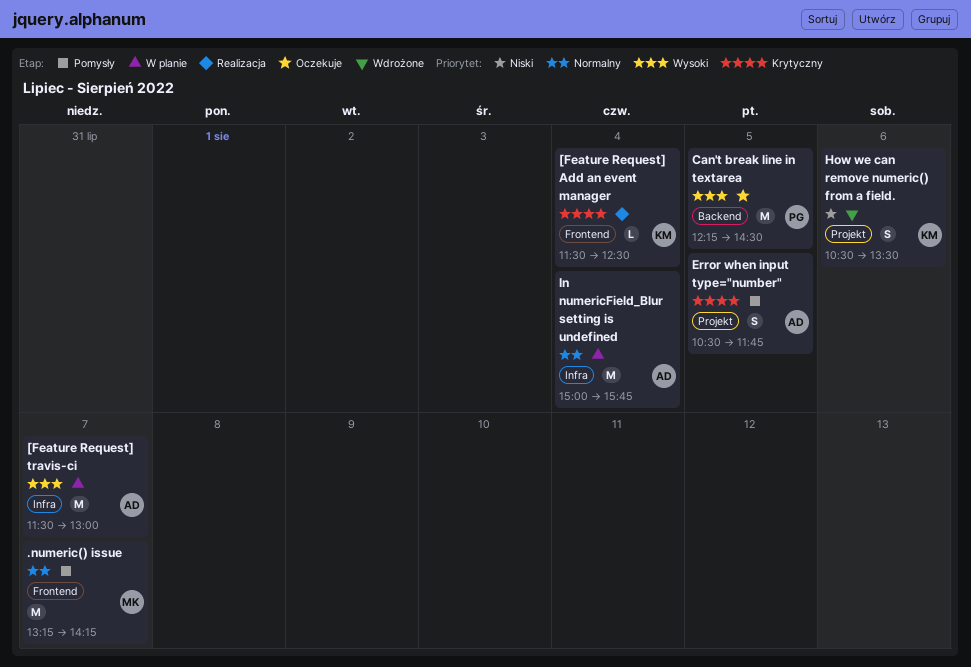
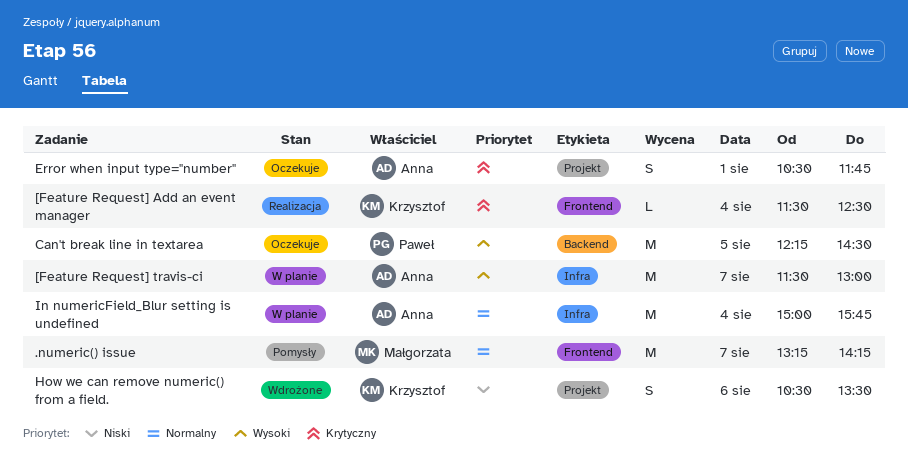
Error when input type="number", status: Pomysły -> Oczekuje
Error when input type="number", day: Aug 5 -> Aug 1

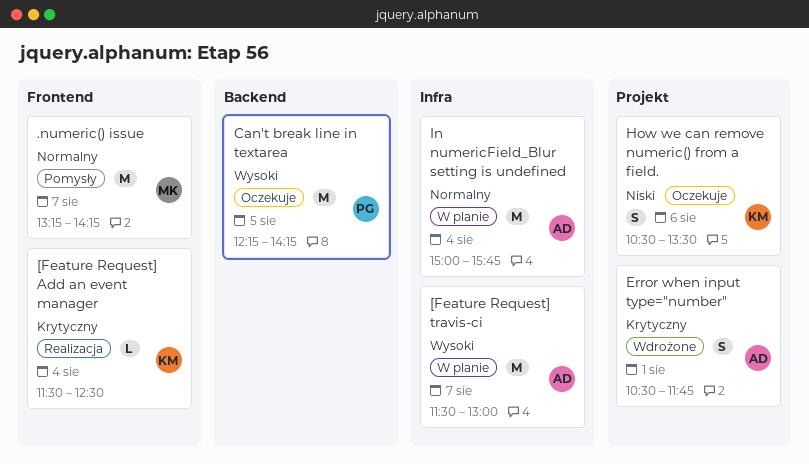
Can't break line in textarea, ends: 14:30 -> 14:15
Error when input type="number", status: Oczekuje -> Wdrożone
How we can remove numeric() from a field., status: Wdrożone -> Oczekuje

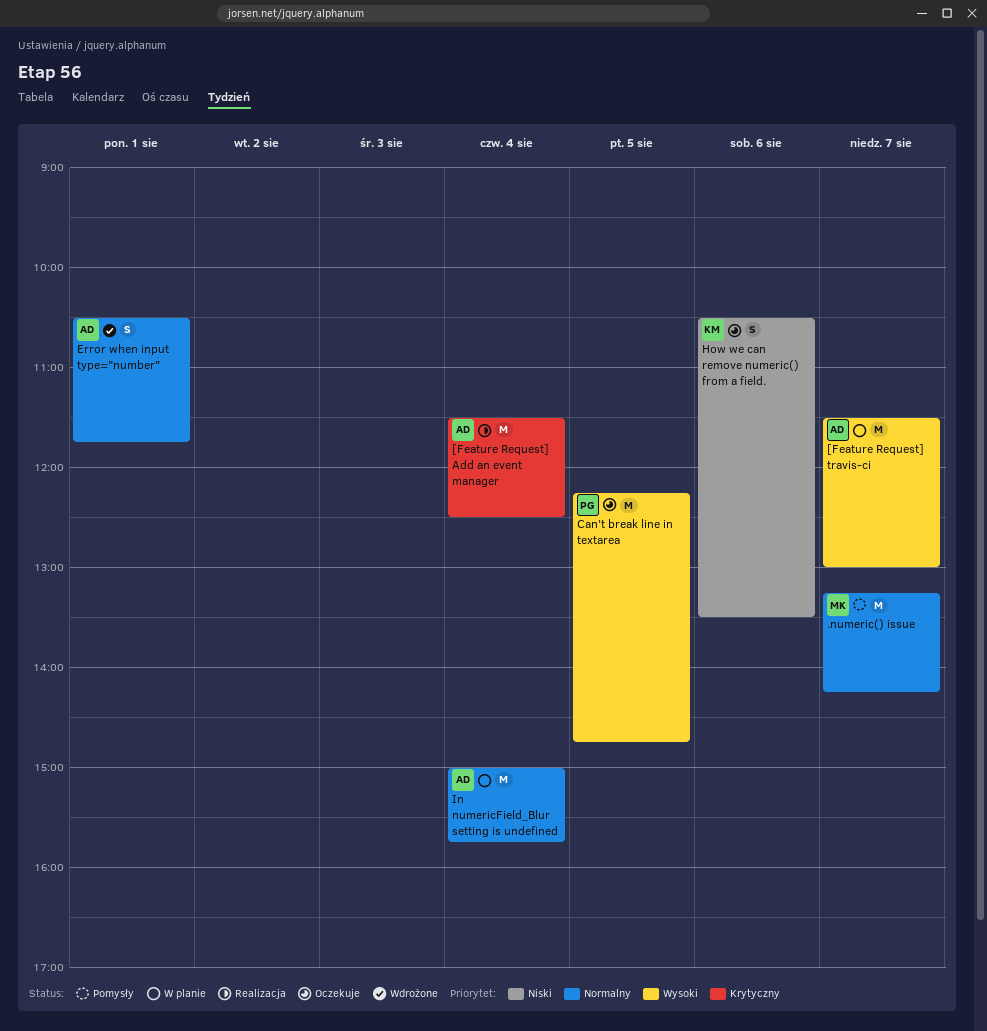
[Feature Request] Add an event manager, owner: KM -> AD
[Feature Request] Add an event manager, estimate: L -> M
Can't break line in textarea, ends: 14:15 -> 14:45
Error when input type="number", priority: Krytyczny -> Normalny

